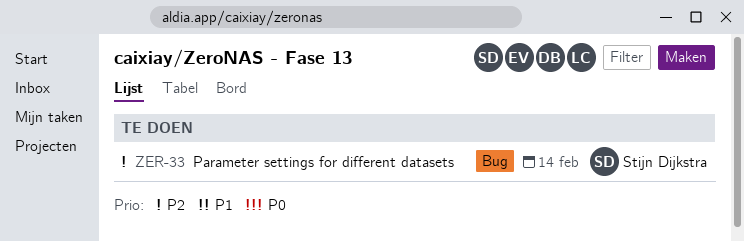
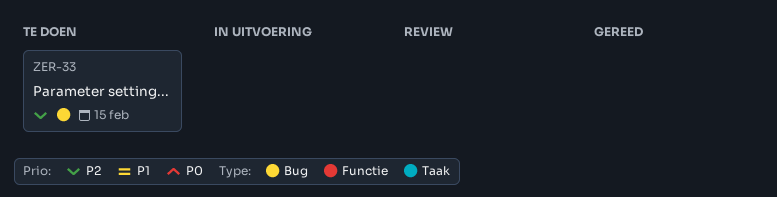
ZER-33, due: Feb 14 -> Feb 15

